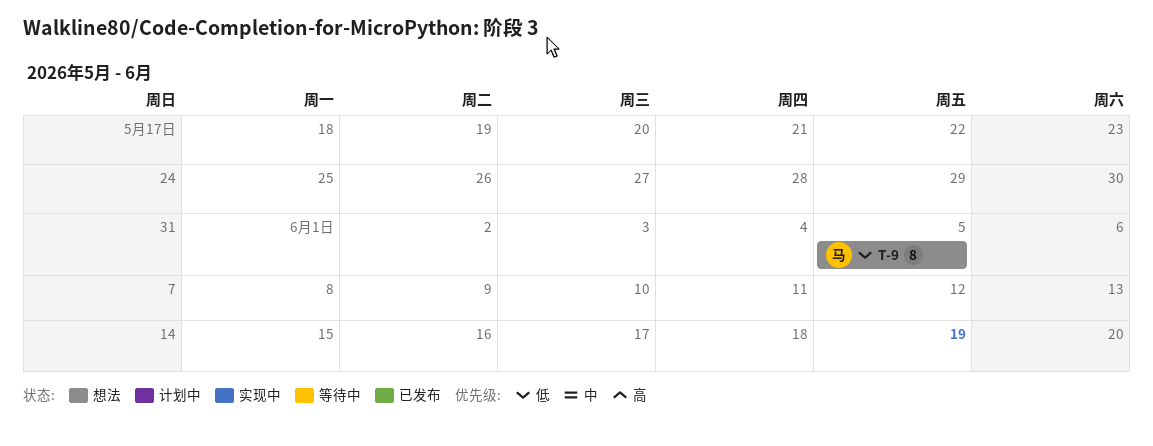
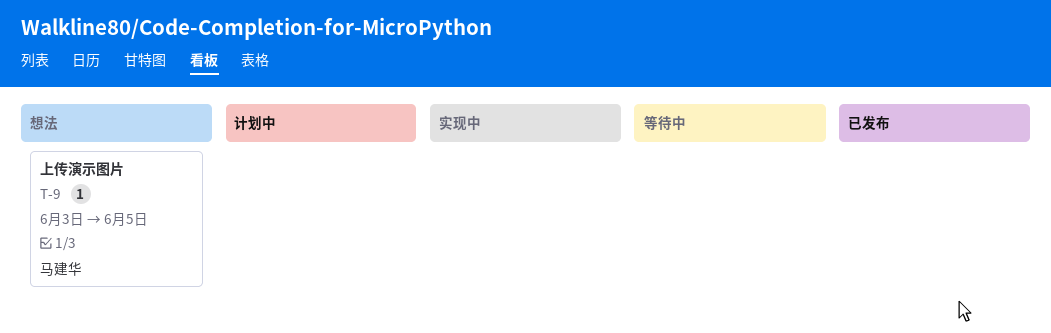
T-9, estimate: 8 -> 1
T-9, start: Jun 5 -> Jun 3

